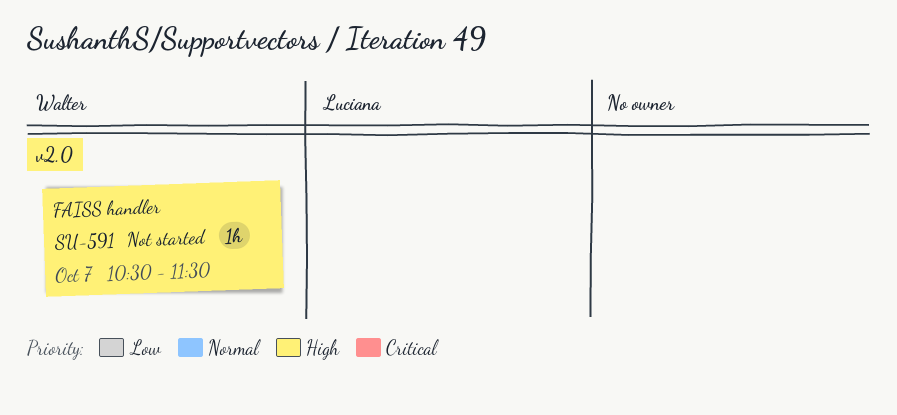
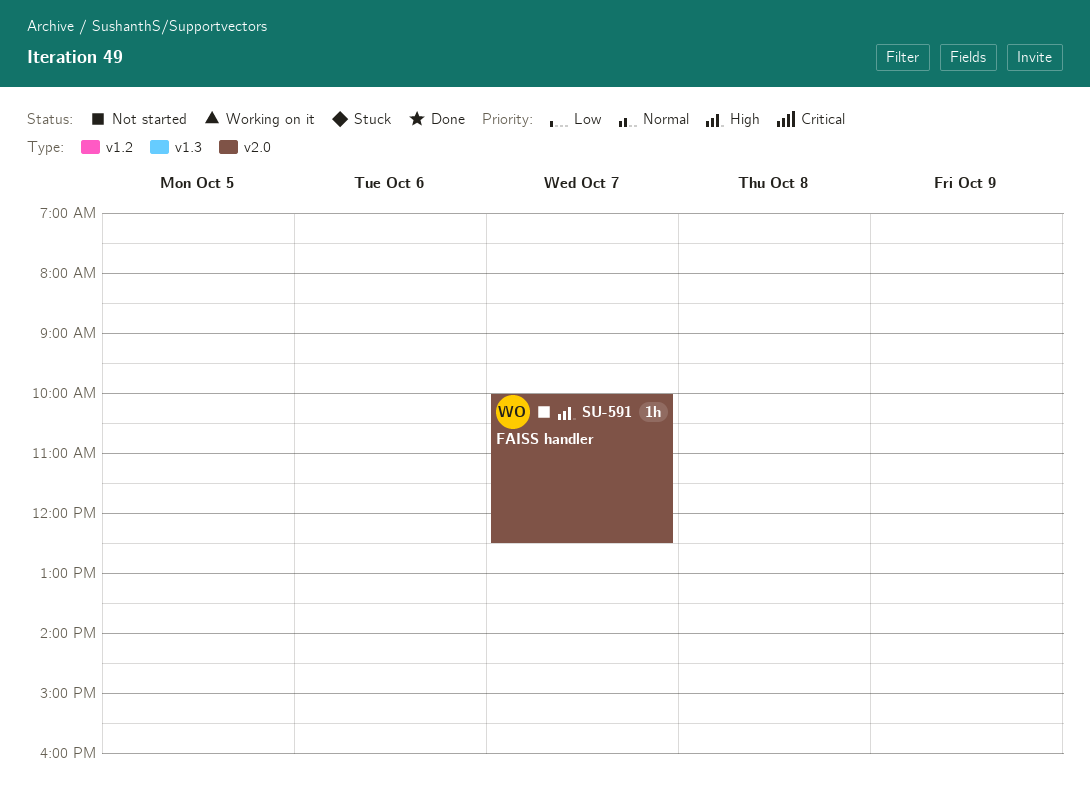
SU-591, begins: 10:30 -> 10:00
SU-591, ends: 11:30 -> 12:30

